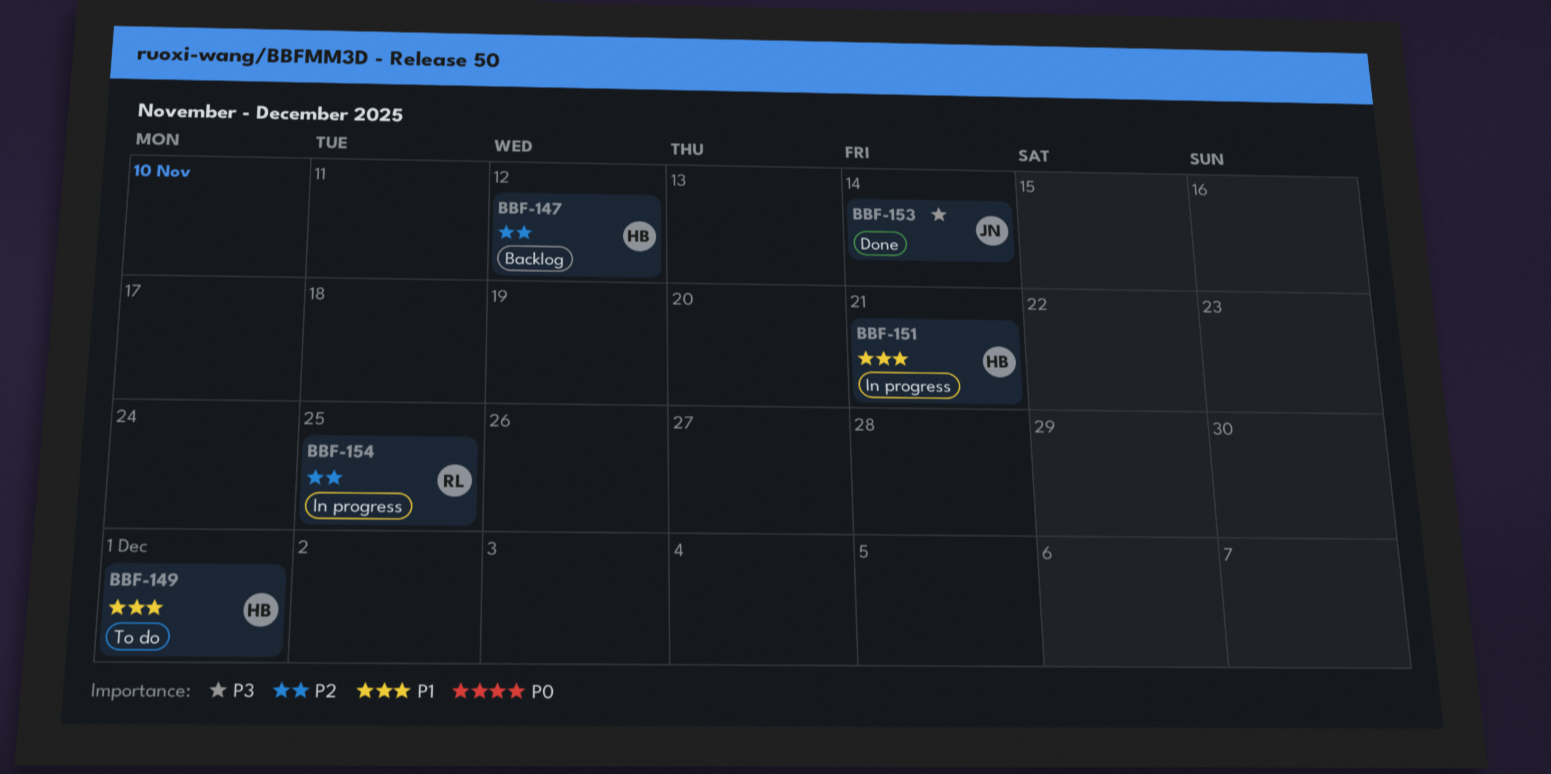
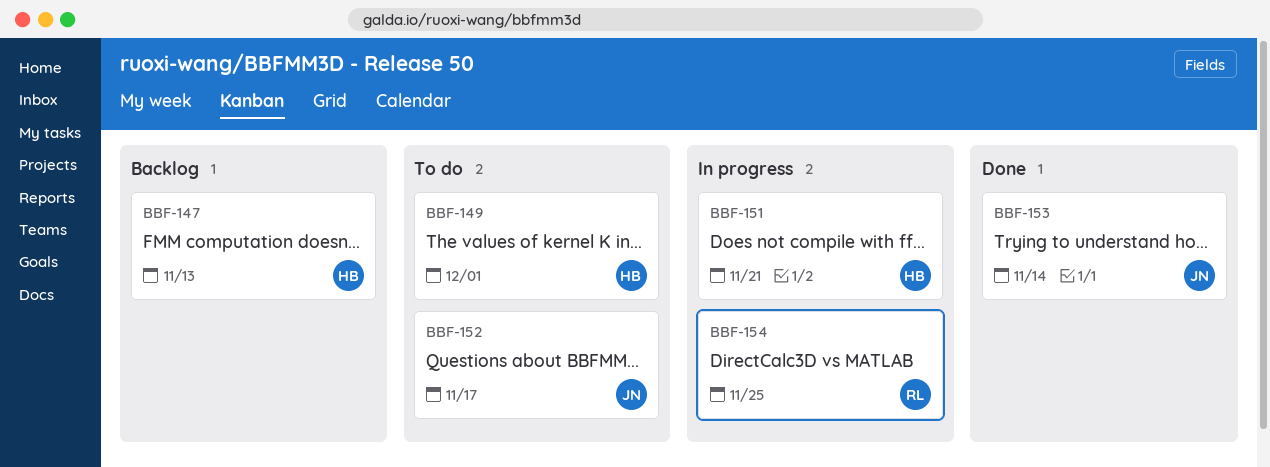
BBF-147, due: Nov 12 -> Nov 13
BBF-152: none -> present

